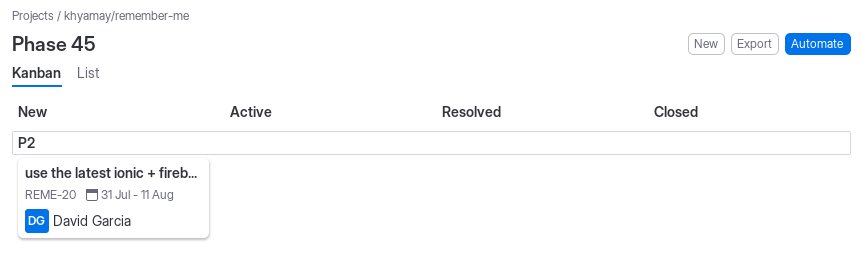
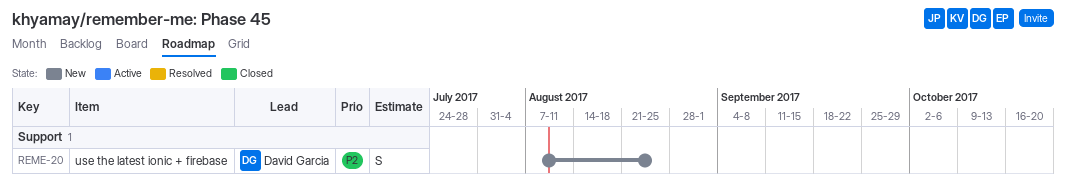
REME-20, start: Jul 31 -> Aug 7
REME-20, due: Aug 11 -> Aug 25

